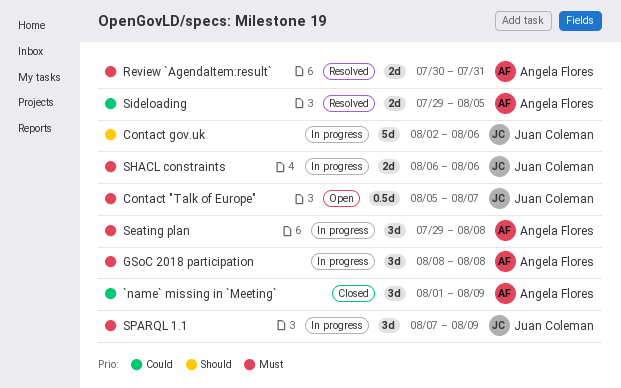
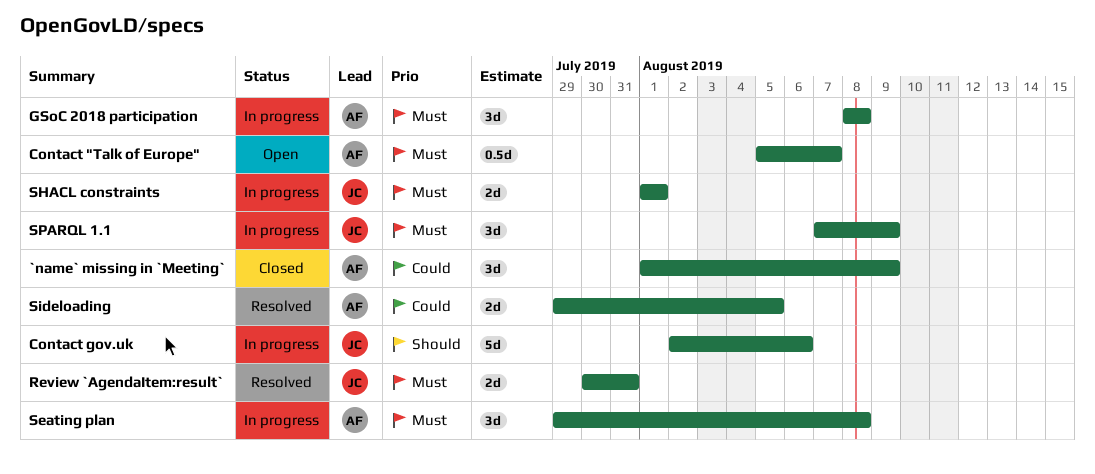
Contact "Talk of Europe", owner: Juan Coleman -> Angela Flores
Review `AgendaItem:result`, owner: Angela Flores -> Juan Coleman
SHACL constraints, start: Aug 6 -> Aug 1
SHACL constraints, due: Aug 6 -> Aug 1

